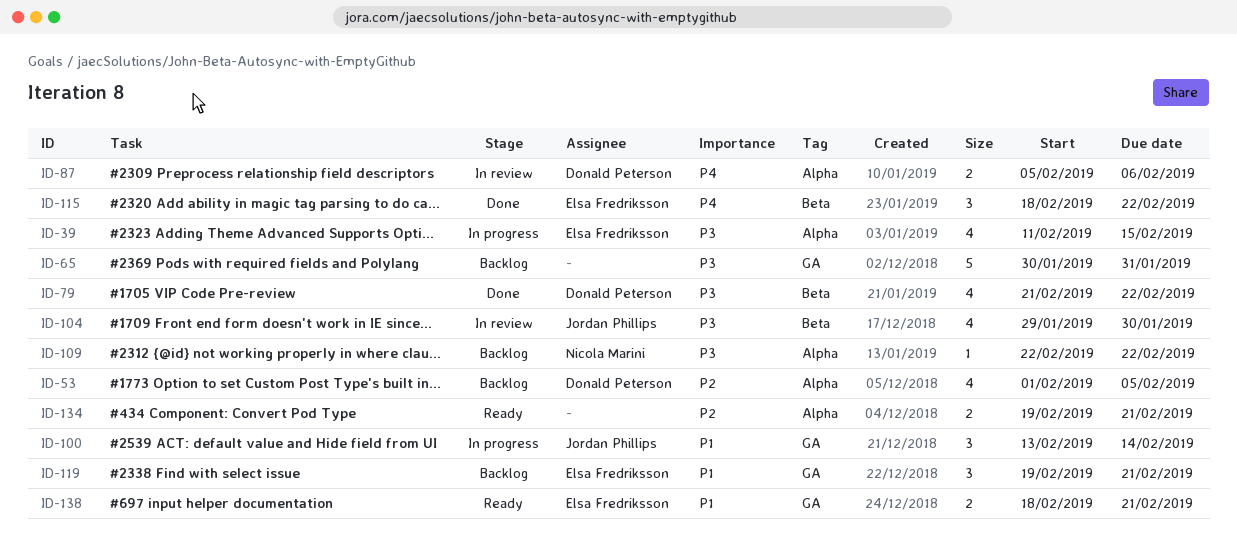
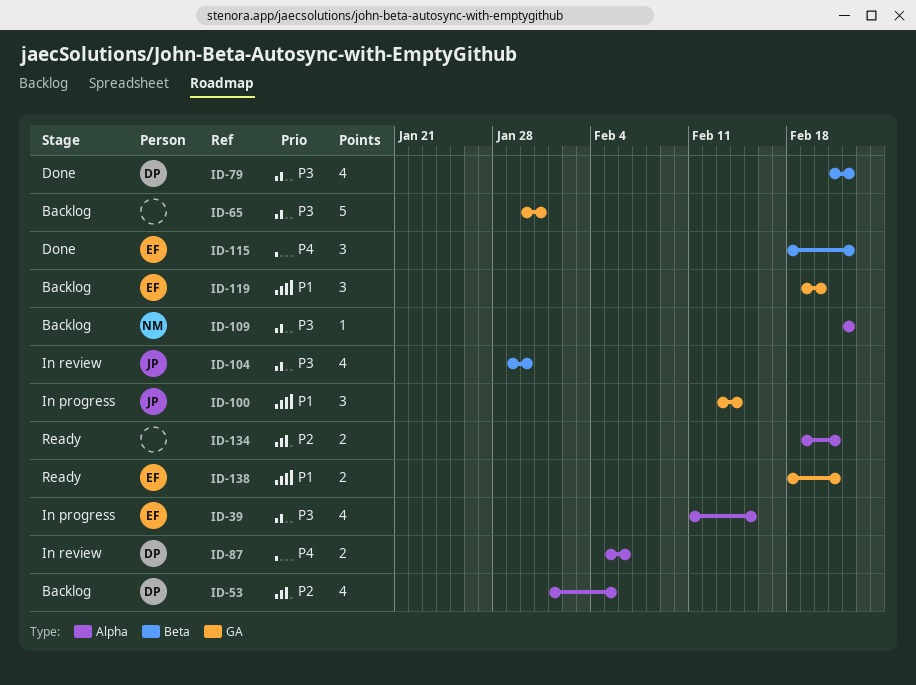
ID-119, due: Feb 21 -> Feb 20

